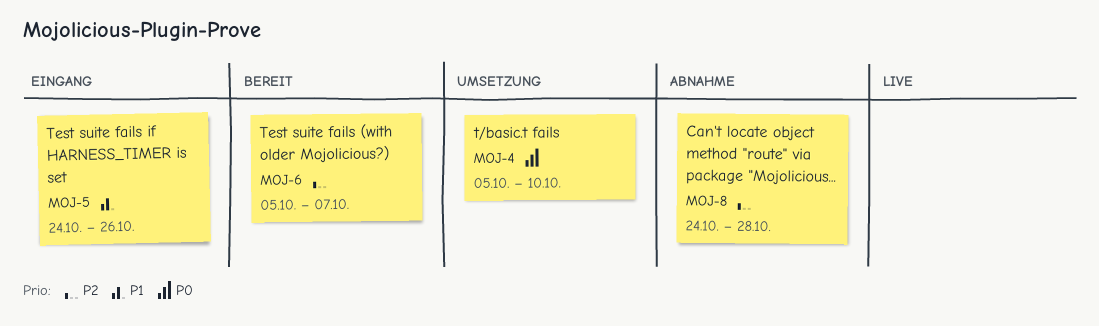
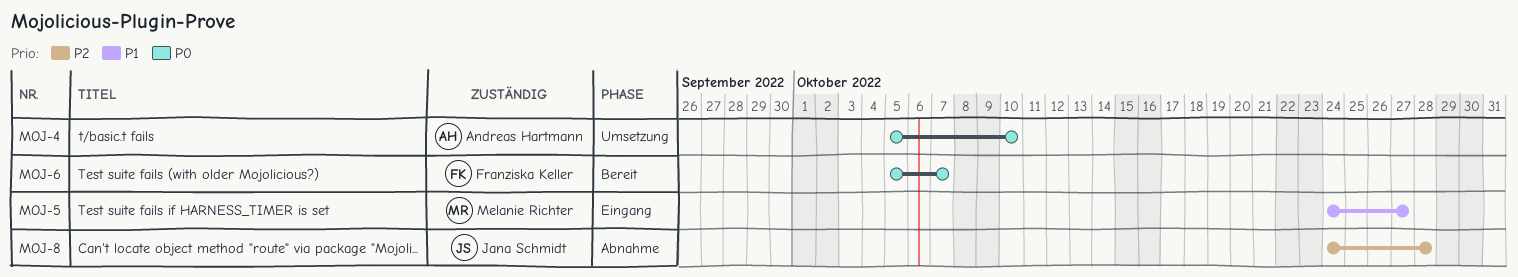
MOJ-5, due: Oct 26 -> Oct 27
MOJ-6, priority: P2 -> P0

